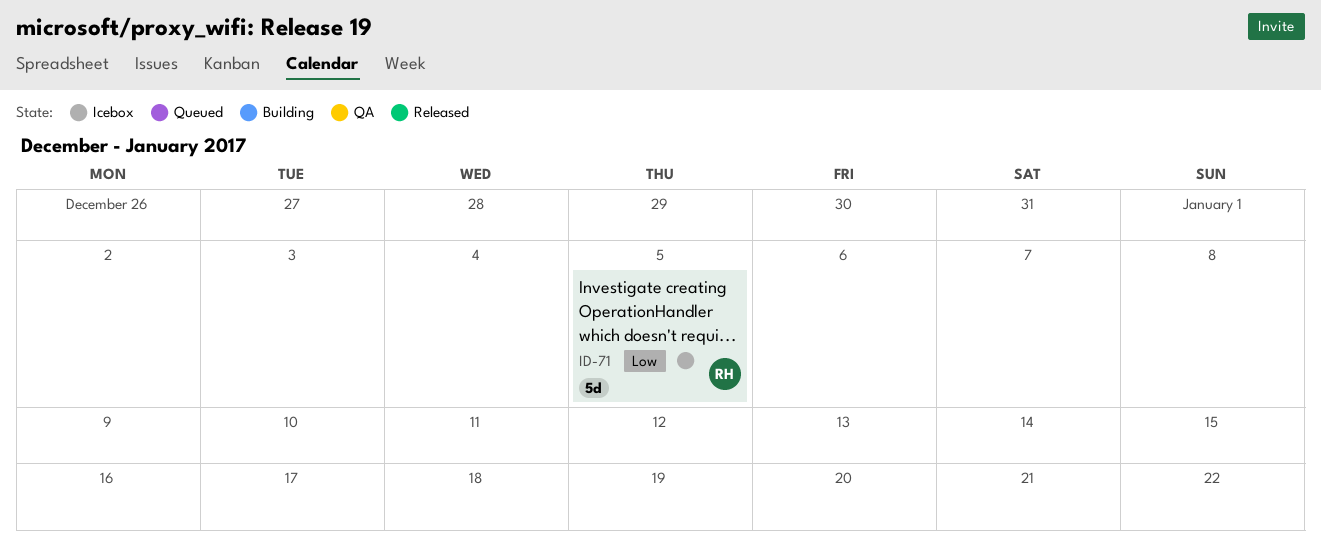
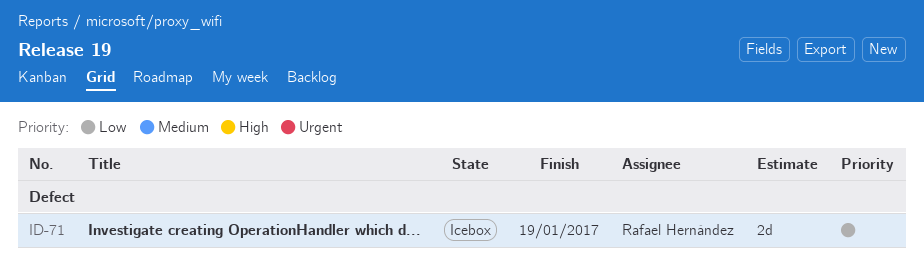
ID-71, estimate: 5d -> 2d
ID-71, due: Jan 5 -> Jan 19

